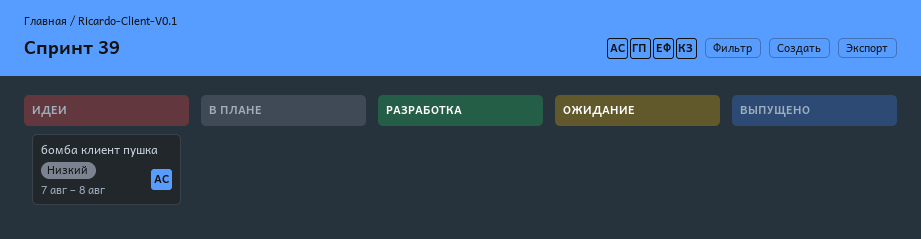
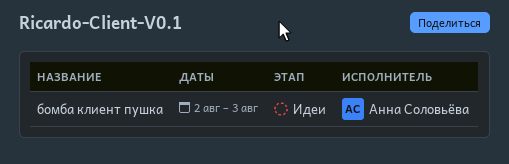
бомба клиент пушка, start: Aug 7 -> Aug 2
бомба клиент пушка, due: Aug 8 -> Aug 3

